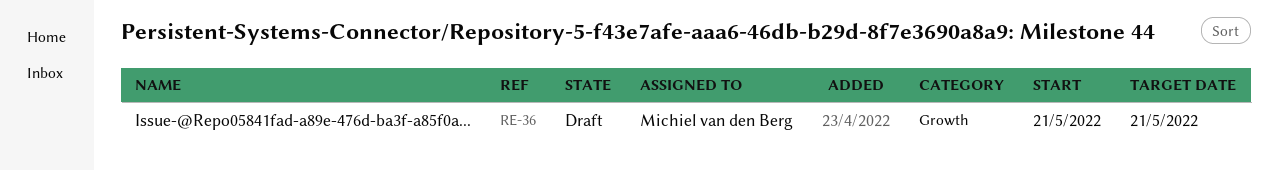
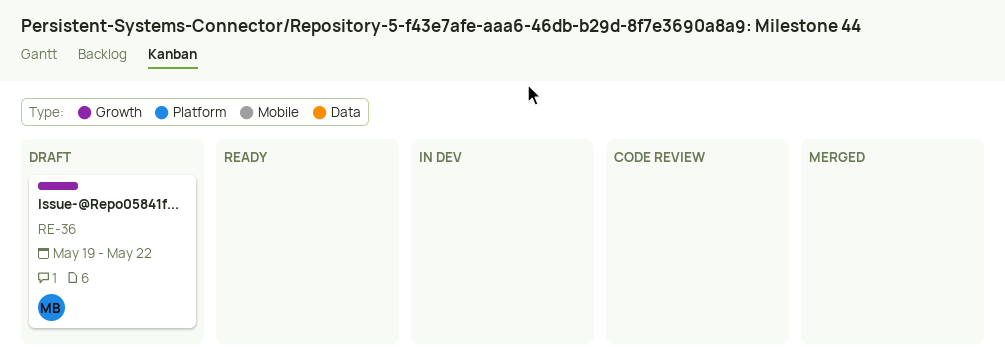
RE-36, start: May 21 -> May 19
RE-36, due: May 21 -> May 22

